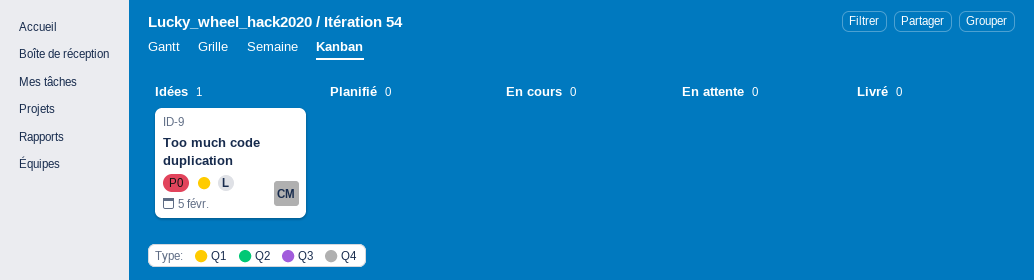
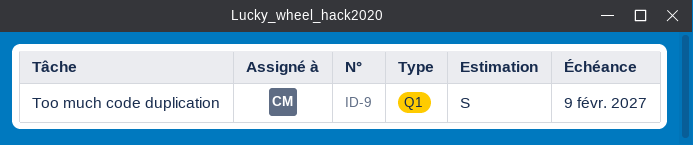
ID-9, estimate: L -> S
ID-9, due: Feb 5 -> Feb 9

